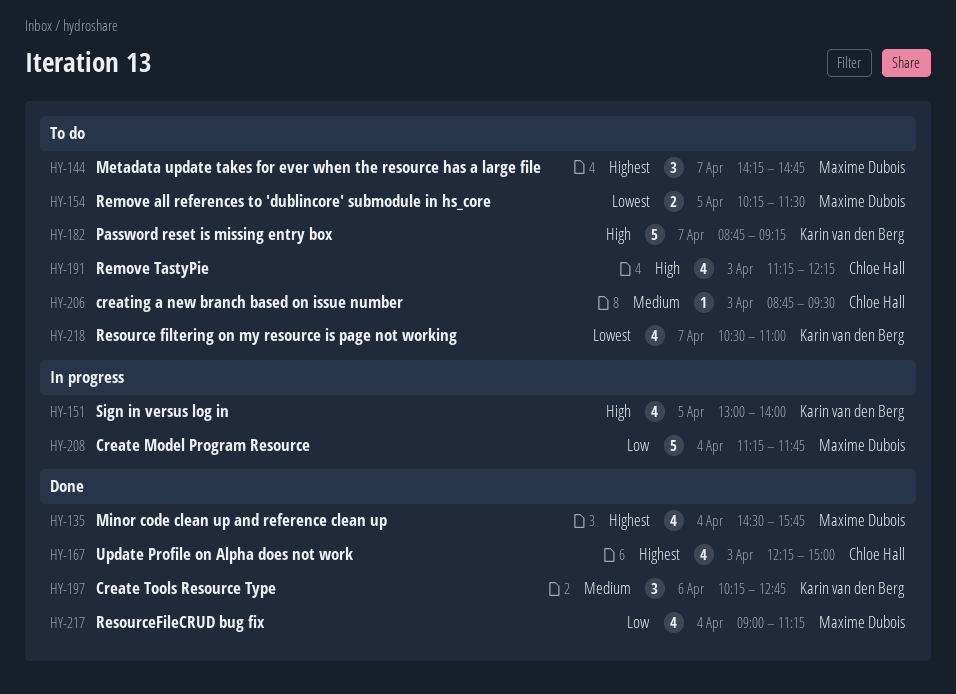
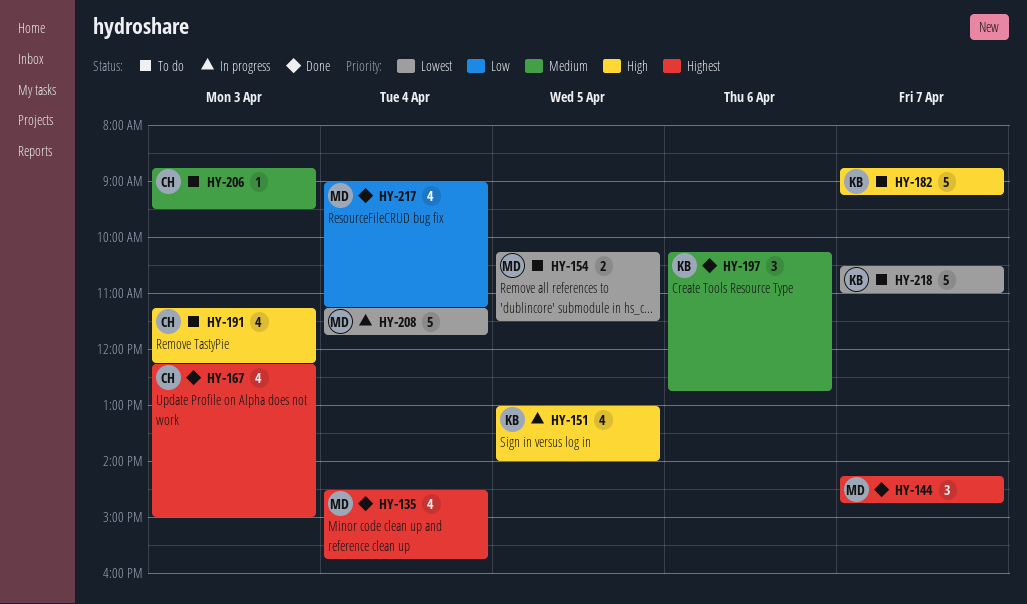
HY-144, status: To do -> Done
HY-208, priority: Low -> Lowest
HY-218, estimate: 4 -> 5

